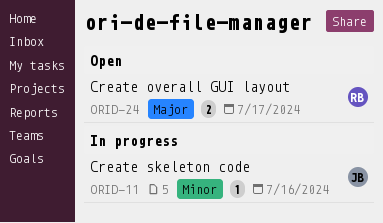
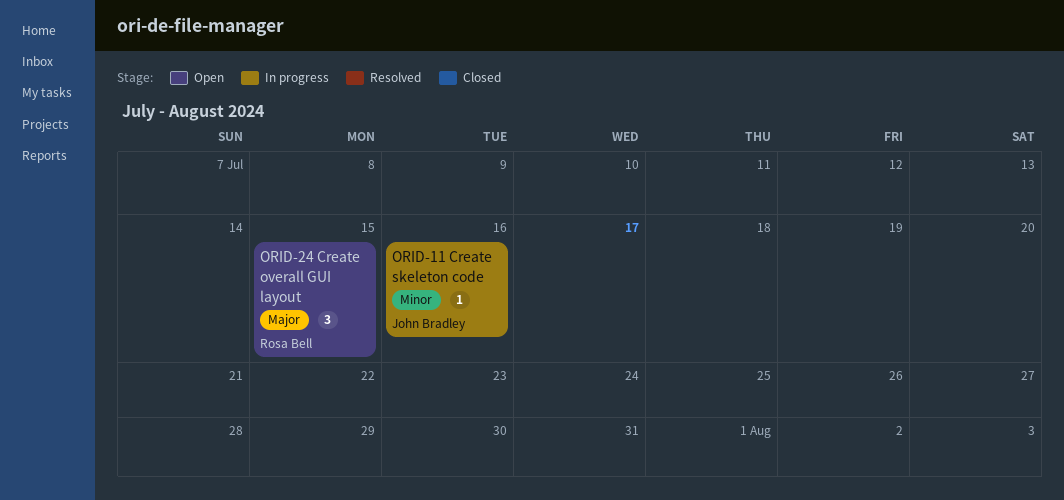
ORID-24, estimate: 2 -> 3
ORID-24, due: Jul 17 -> Jul 15

